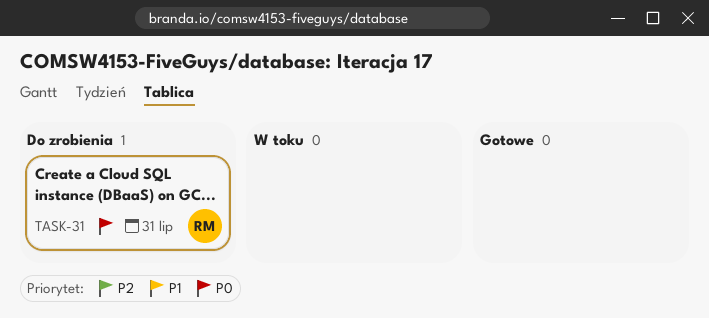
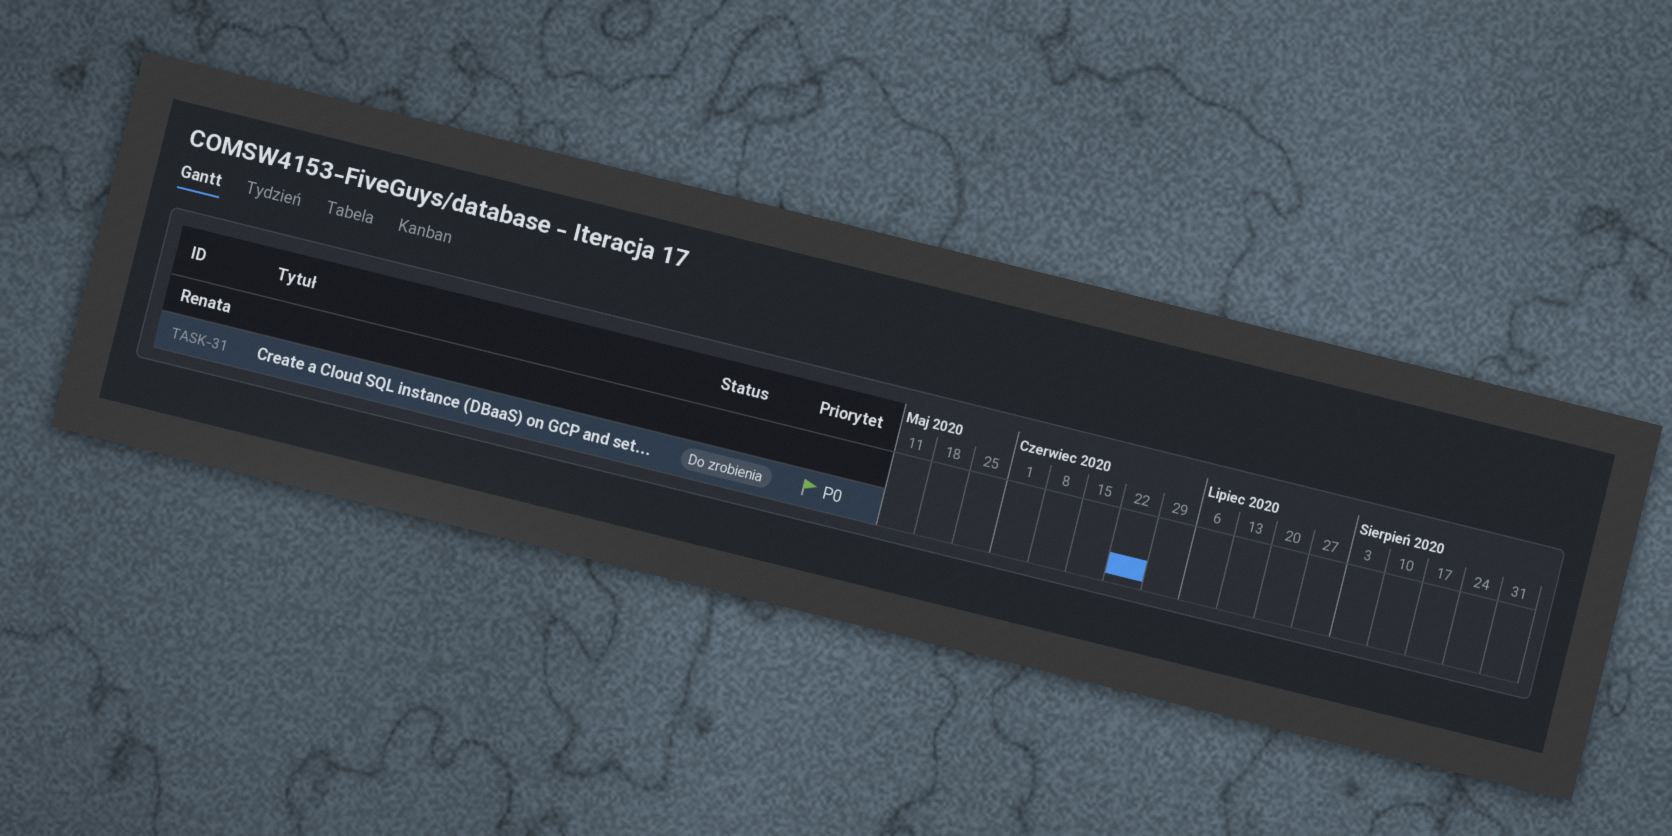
TASK-31, due: Jul 31 -> Jun 26

